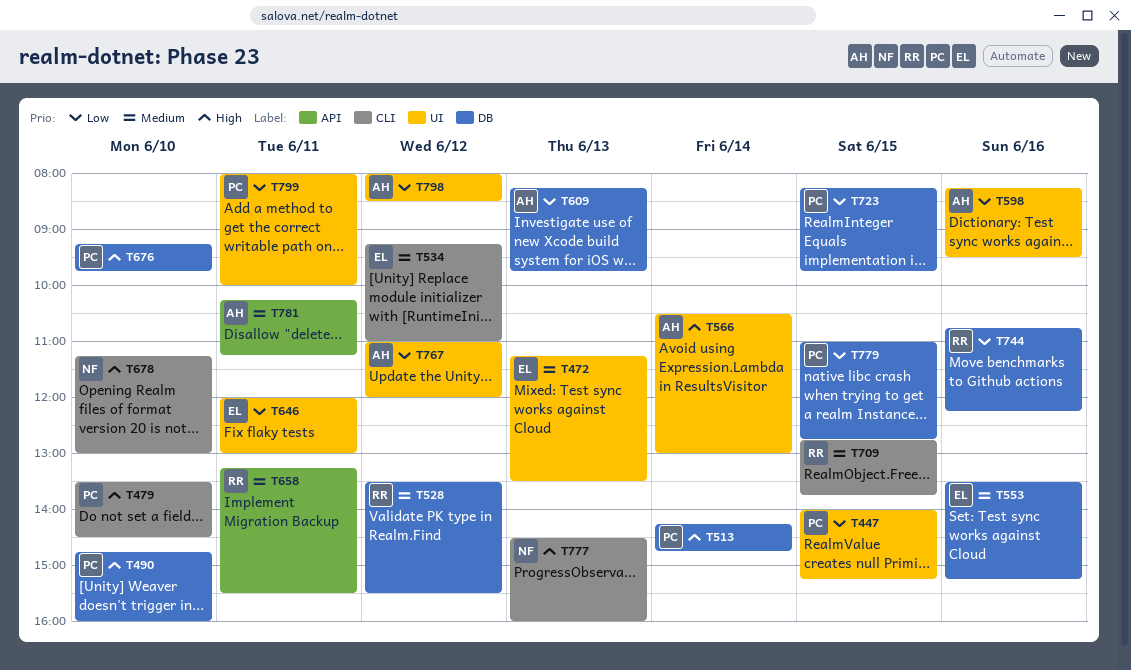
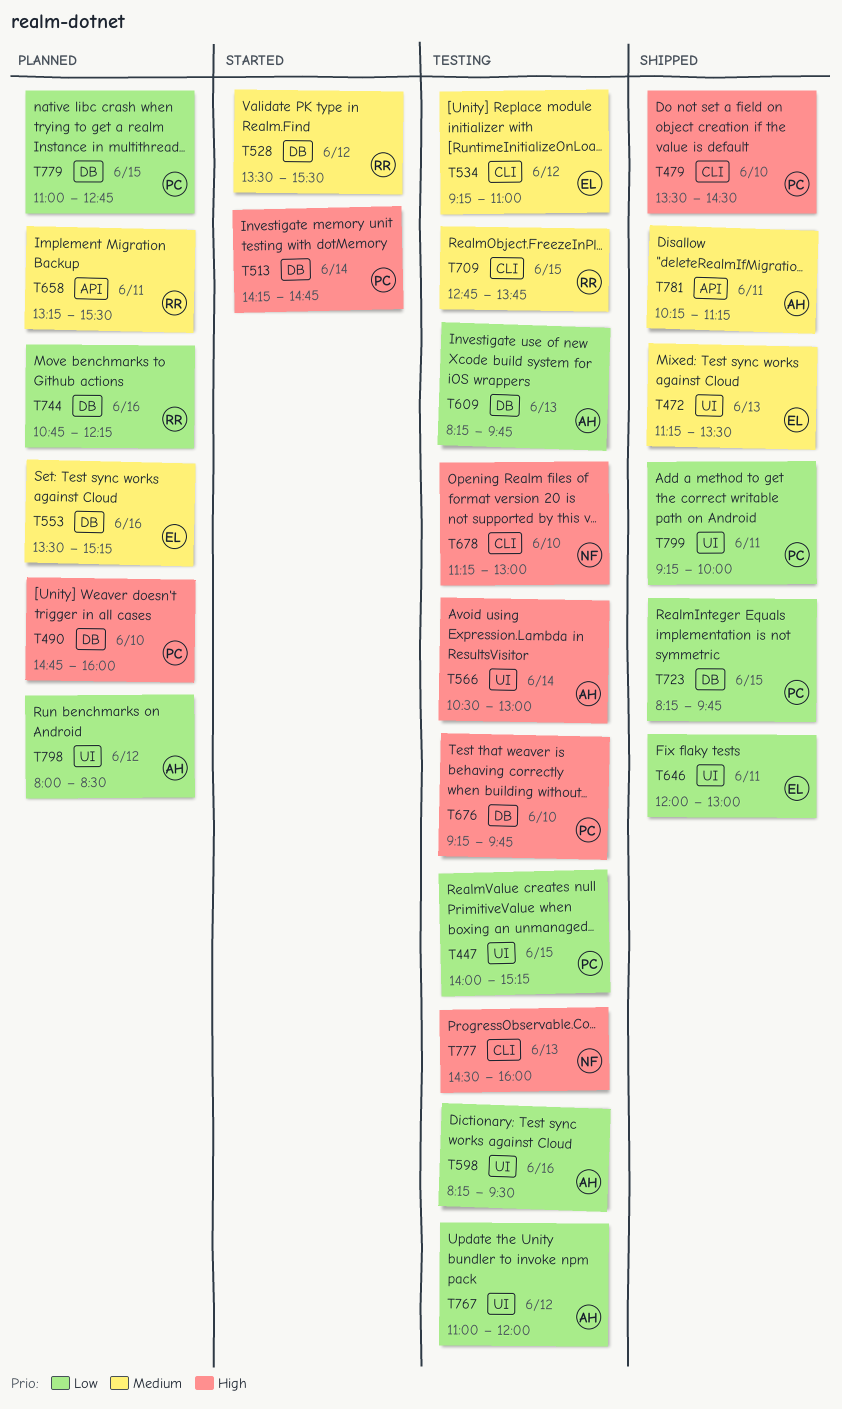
T799, begins: 08:00 -> 09:15

